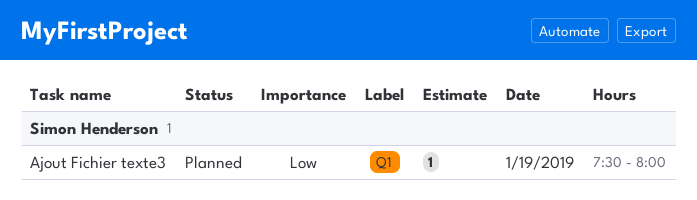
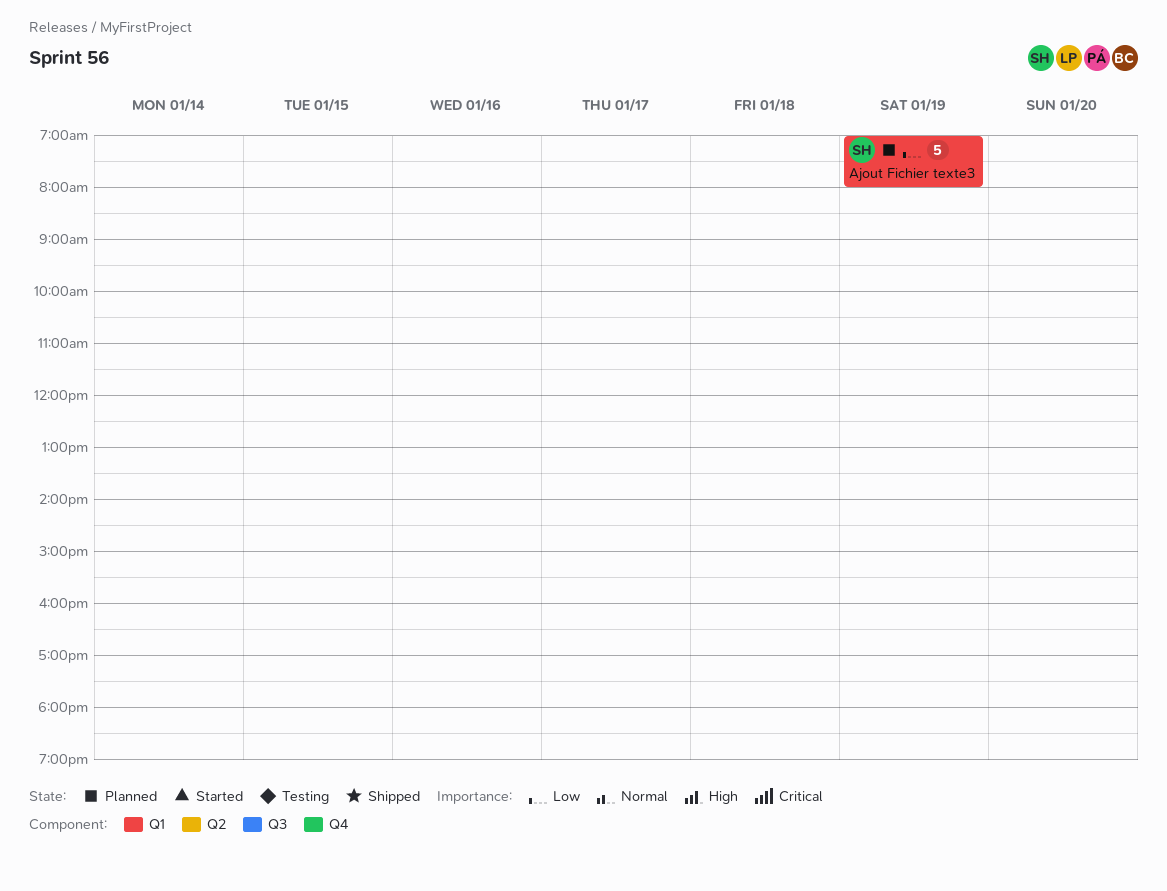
Ajout Fichier texte3, estimate: 1 -> 5
Ajout Fichier texte3, begins: 07:30 -> 07:00

